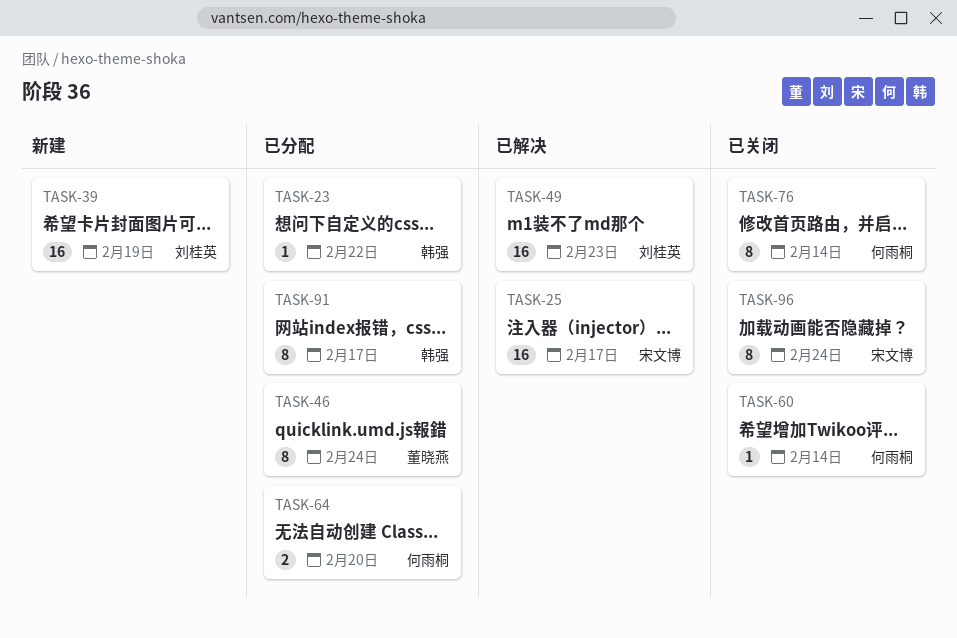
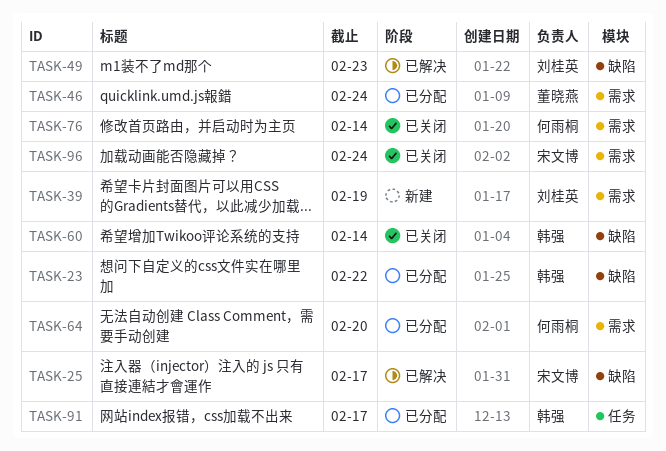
TASK-60, owner: 何雨桐 -> 韩强

